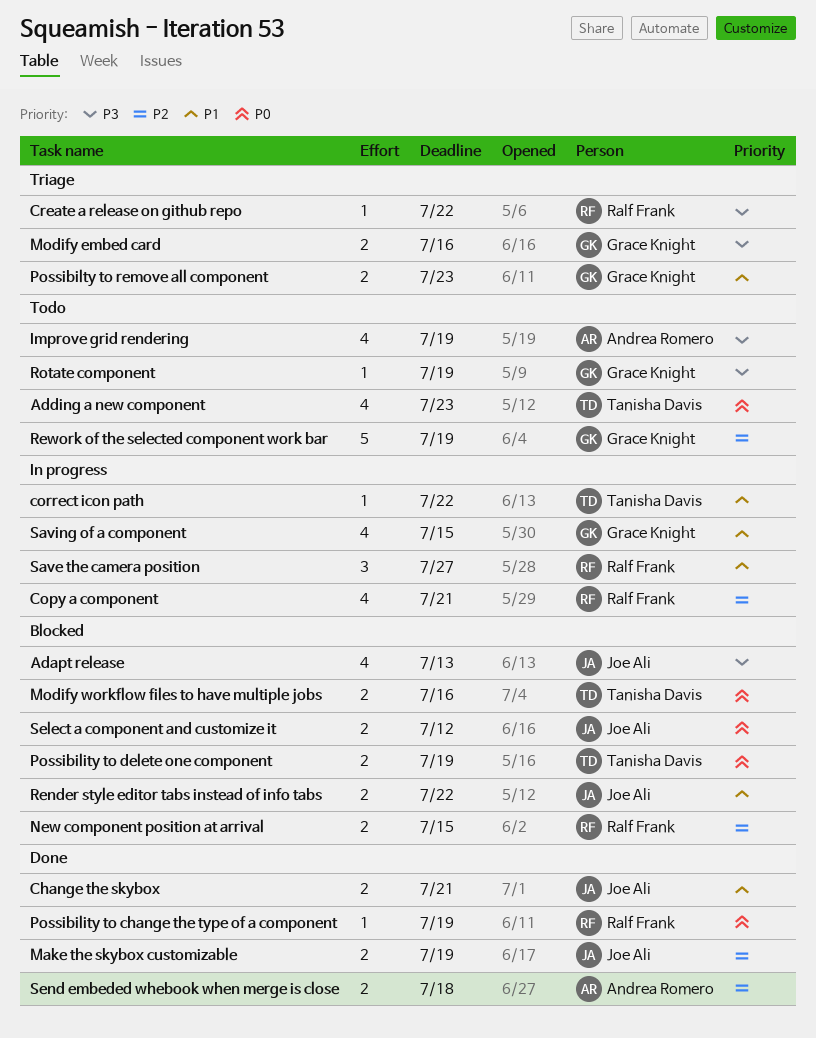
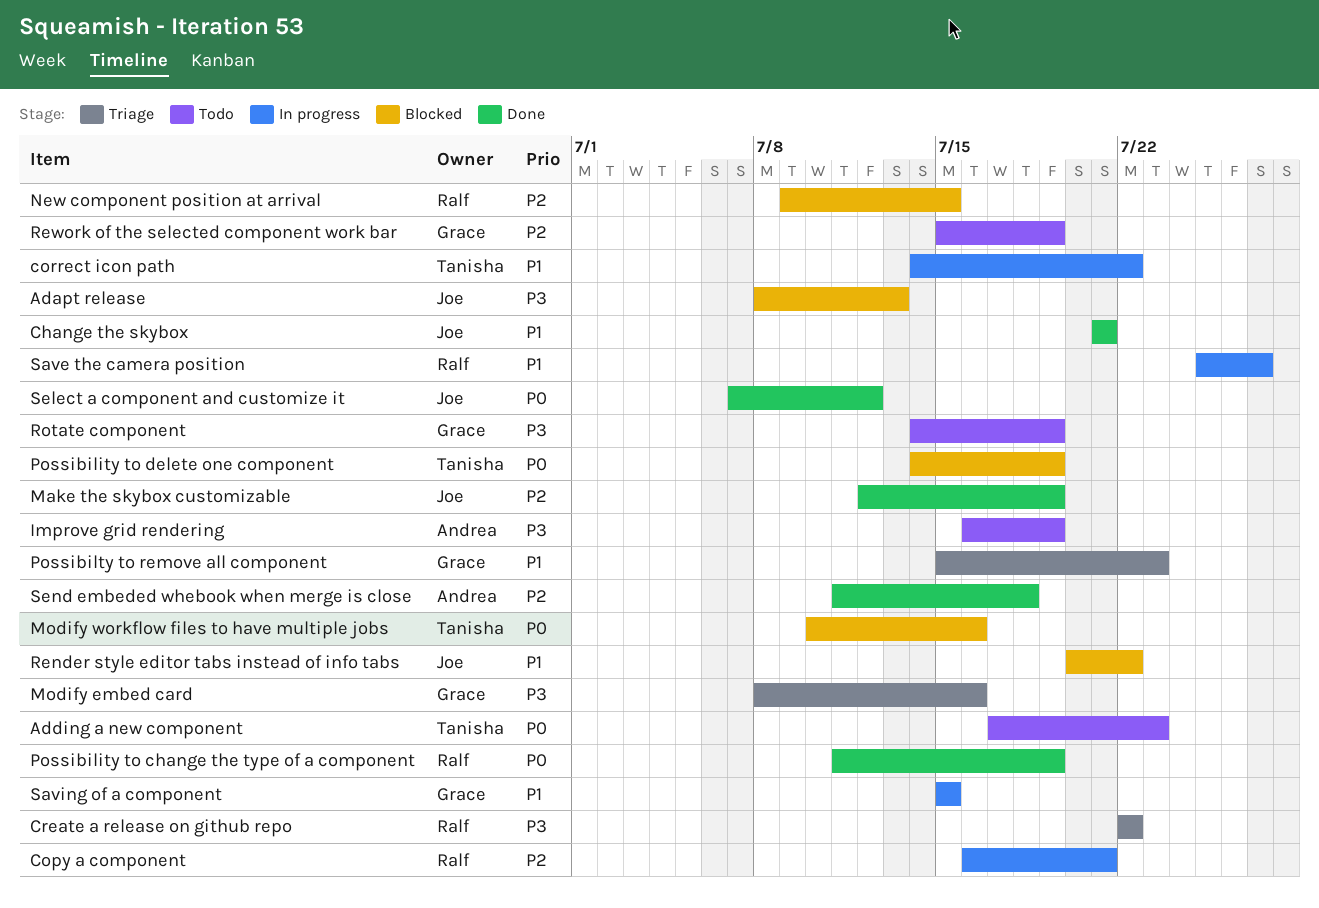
Select a component and customize it, status: Blocked -> Done

